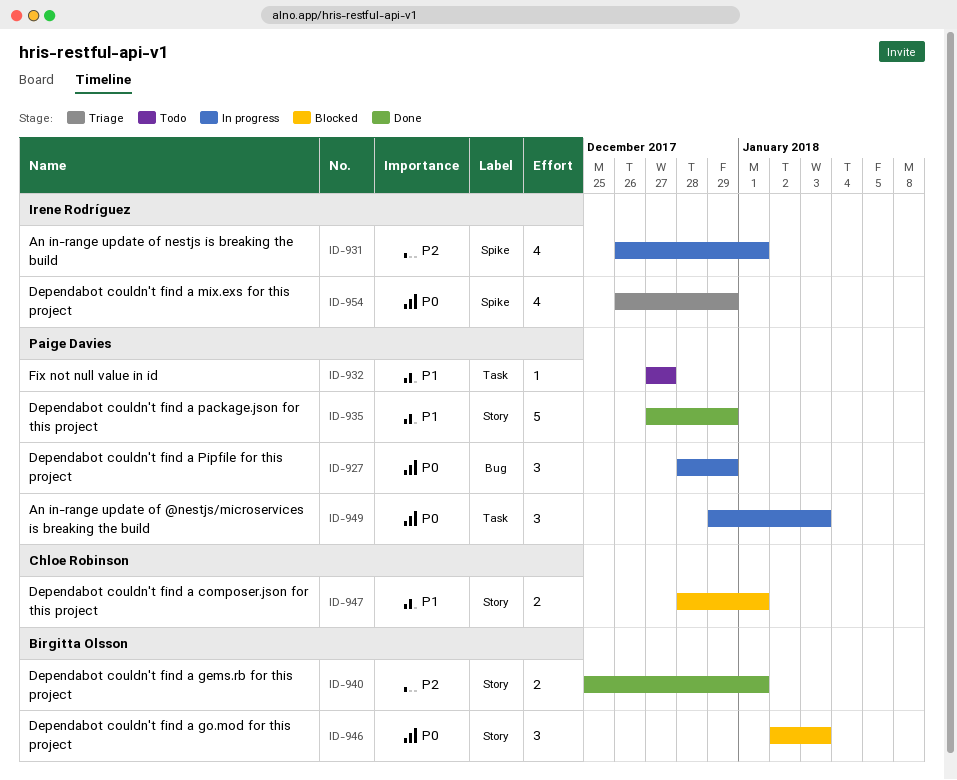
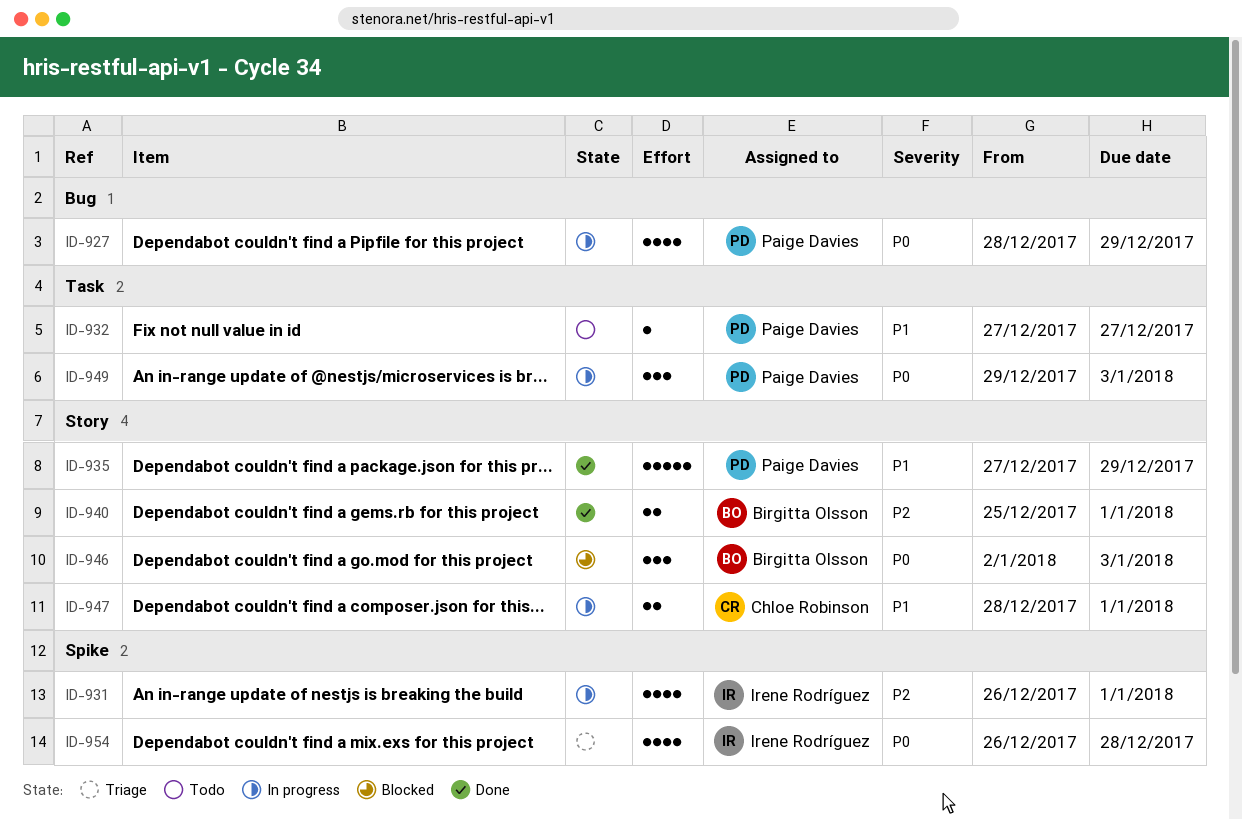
ID-927, estimate: 3 -> 4
ID-947, status: Blocked -> In progress
ID-954, due: Dec 29 -> Dec 28

